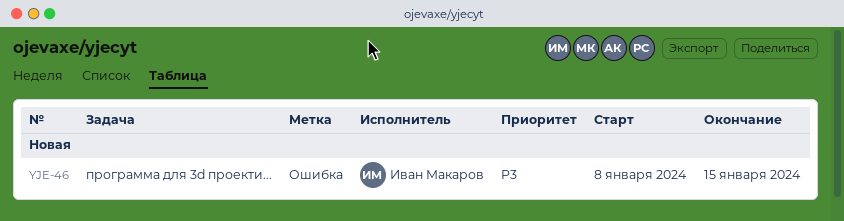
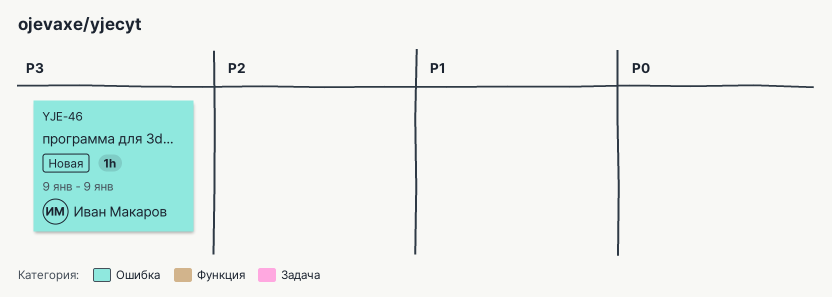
YJE-46, start: Jan 8 -> Jan 9
YJE-46, due: Jan 15 -> Jan 9

